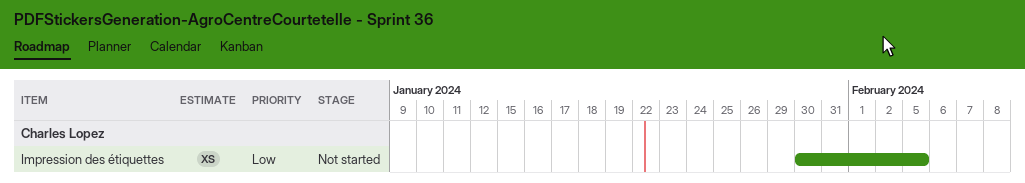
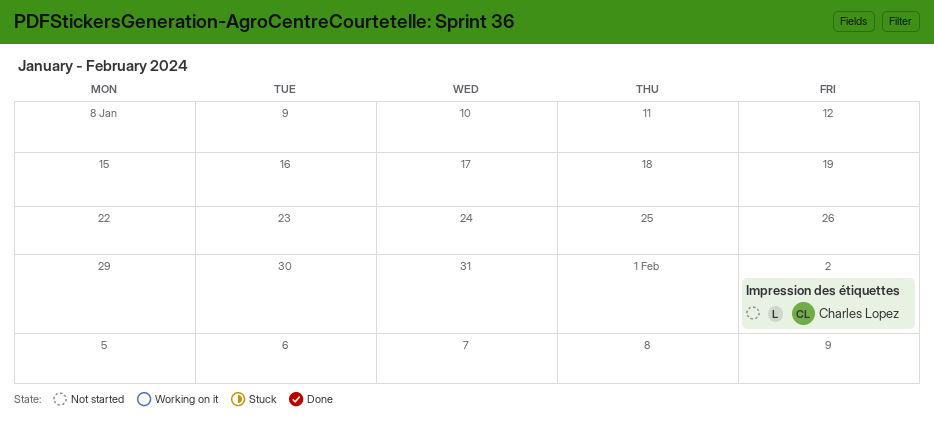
Impression des étiquettes, estimate: XS -> L
Impression des étiquettes, due: Feb 5 -> Feb 2

